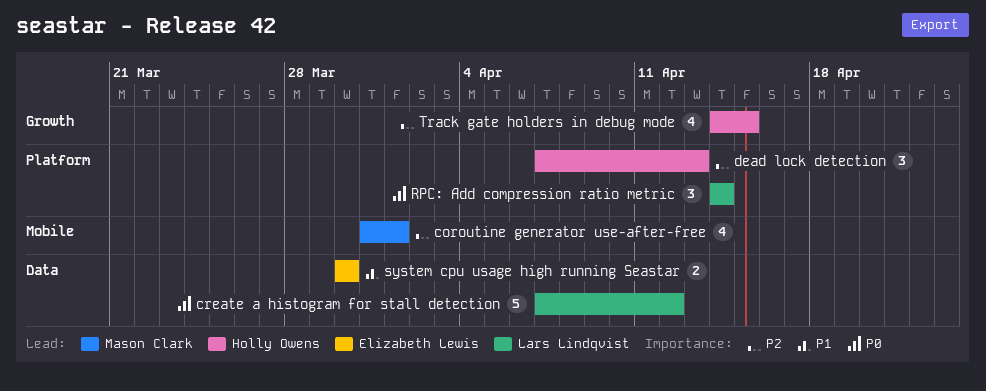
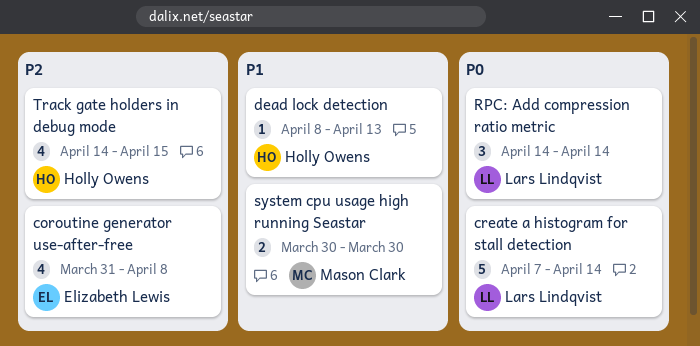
coroutine generator use-after-free, owner: Mason Clark -> Elizabeth Lewis
coroutine generator use-after-free, due: Apr 1 -> Apr 8
create a histogram for stall detection, due: Apr 12 -> Apr 14
dead lock detection, priority: P2 -> P1
dead lock detection, estimate: 3 -> 1
dead lock detection, start: Apr 7 -> Apr 8
system cpu usage high running Seastar, owner: Elizabeth Lewis -> Mason Clark

